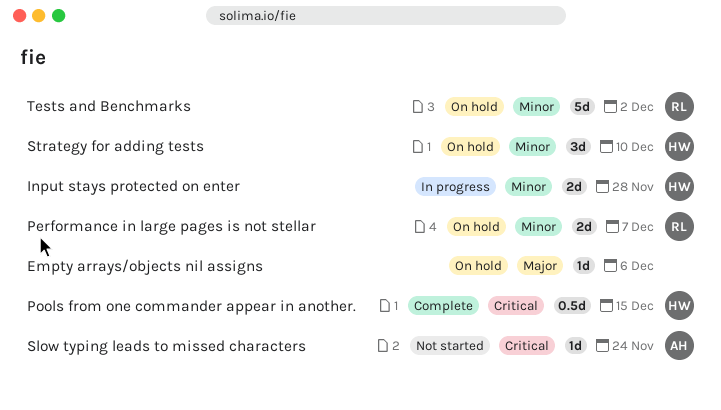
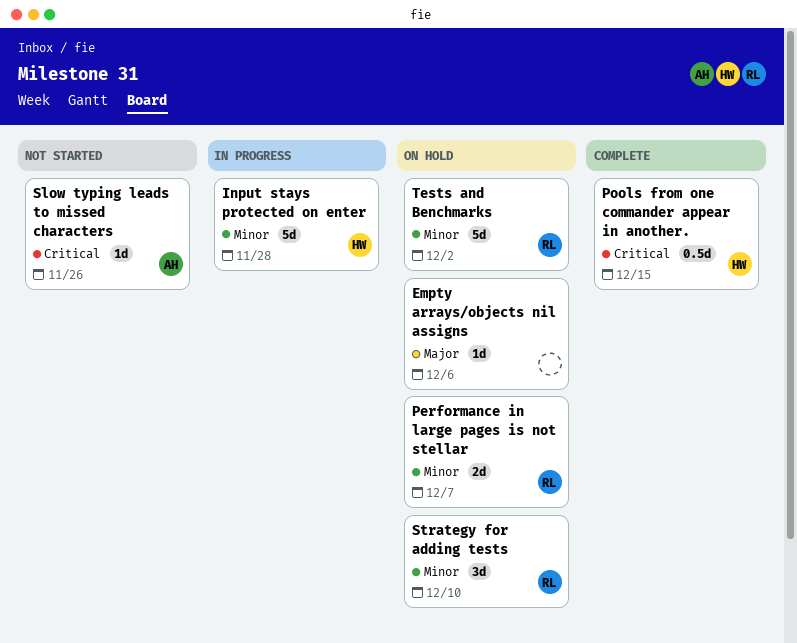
Input stays protected on enter, estimate: 2d -> 5d
Slow typing leads to missed characters, due: Nov 24 -> Nov 26
Strategy for adding tests, owner: HW -> RL

